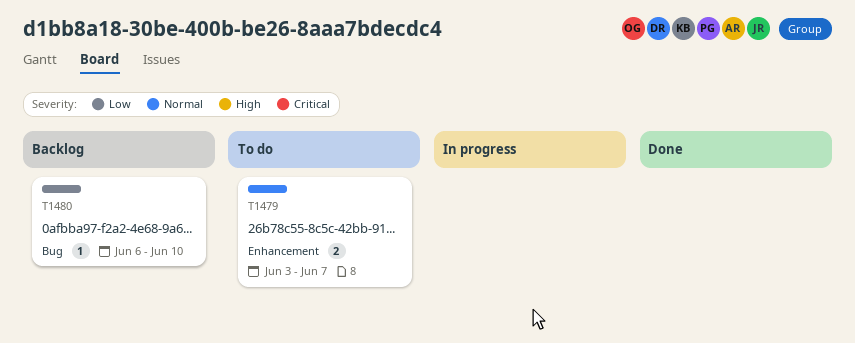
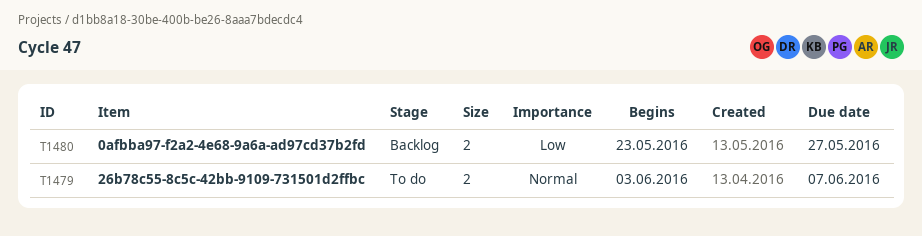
T1480, estimate: 1 -> 2
T1480, start: Jun 6 -> May 23
T1480, due: Jun 10 -> May 27

